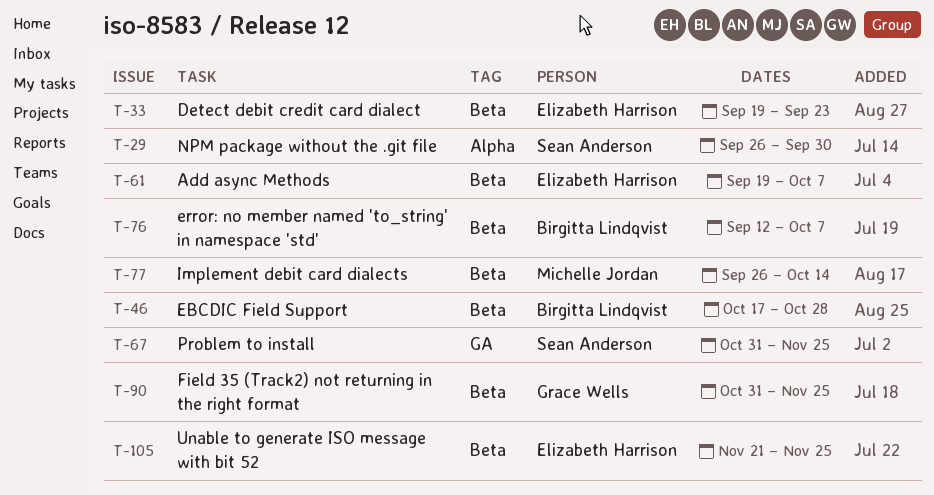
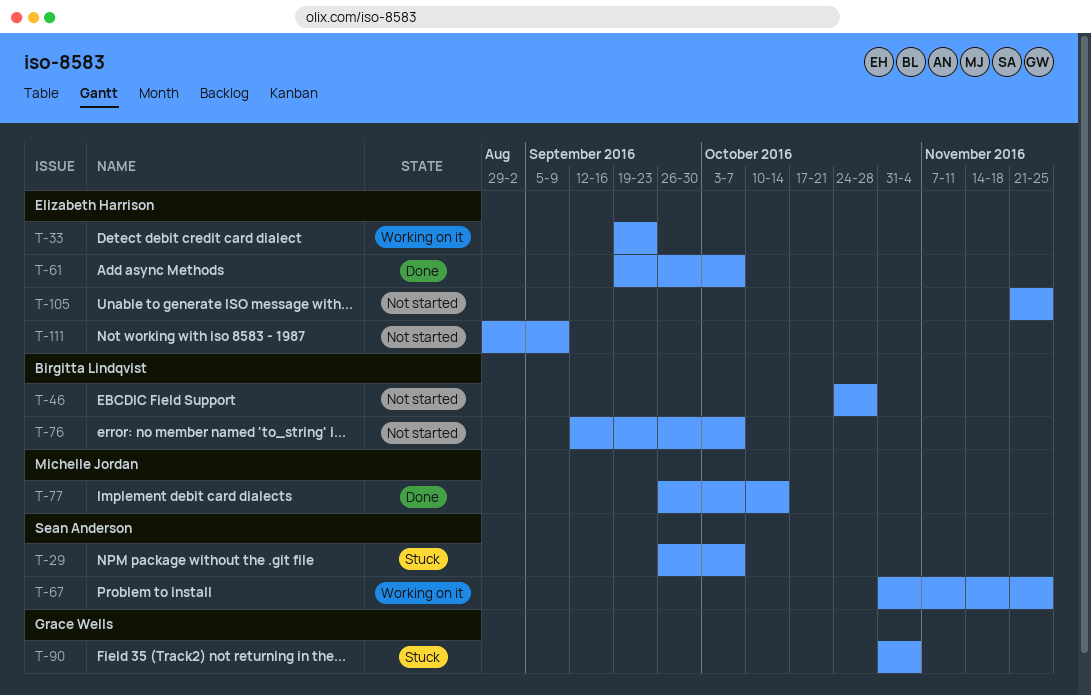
T-29, due: Sep 30 -> Oct 7
T-46, start: Oct 17 -> Oct 24
T-90, due: Nov 25 -> Nov 4
T-111: none -> present

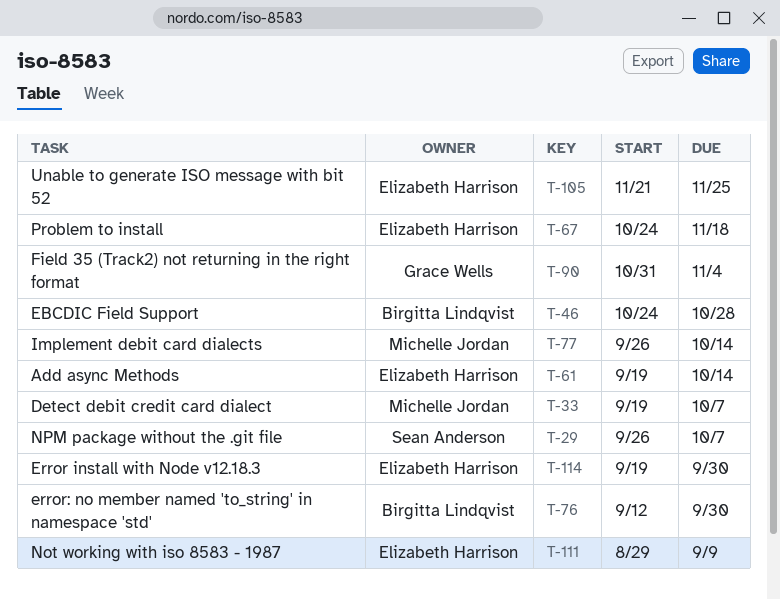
T-33, owner: Elizabeth Harrison -> Michelle Jordan
T-33, due: Sep 23 -> Oct 7
T-61, due: Oct 7 -> Oct 14
T-67, owner: Sean Anderson -> Elizabeth Harrison
T-67, start: Oct 31 -> Oct 24
T-67, due: Nov 25 -> Nov 18
T-76, due: Oct 7 -> Sep 30
T-114: none -> present

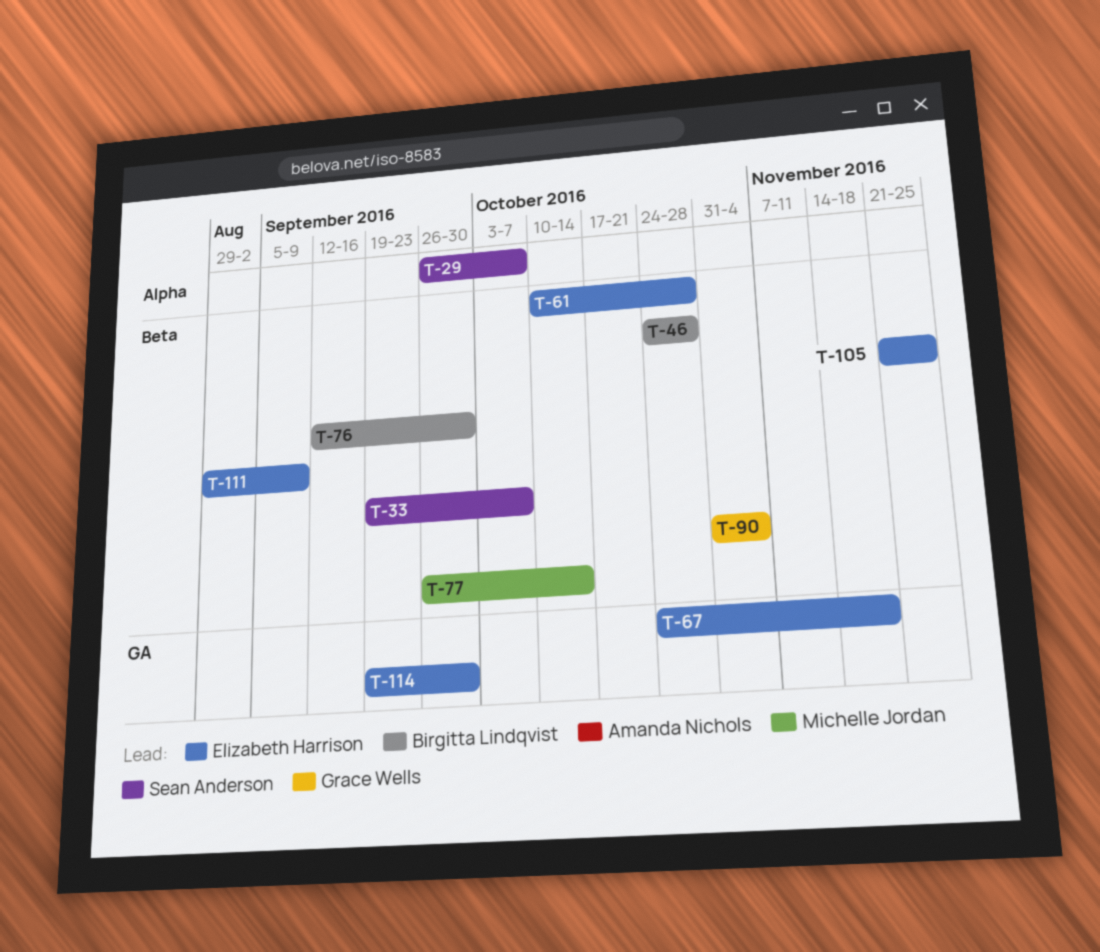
T-33, owner: Michelle Jordan -> Sean Anderson
T-61, start: Sep 19 -> Oct 10
T-61, due: Oct 14 -> Oct 28

